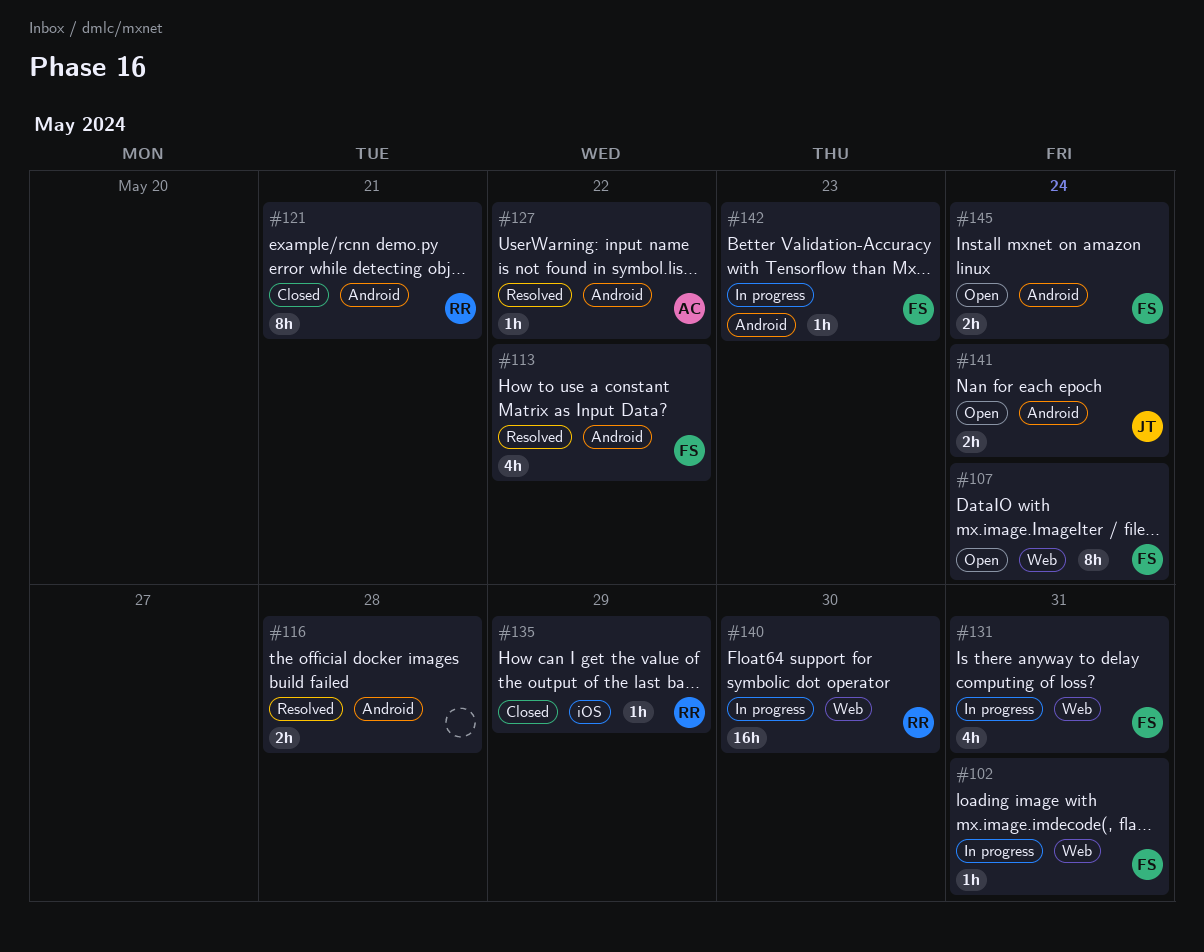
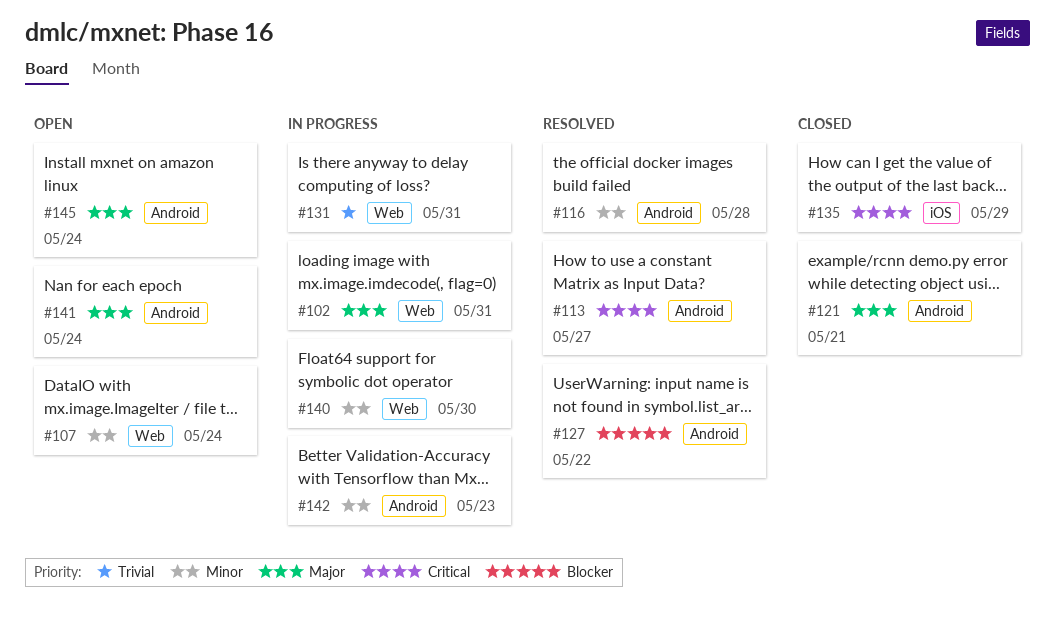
#113, due: May 22 -> May 27

